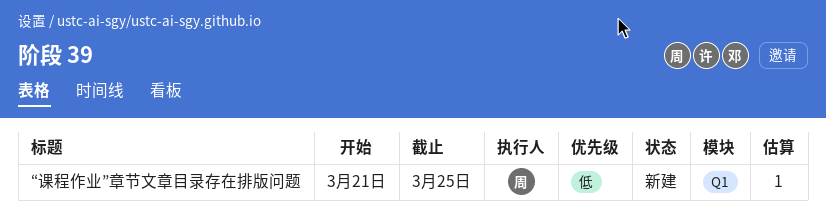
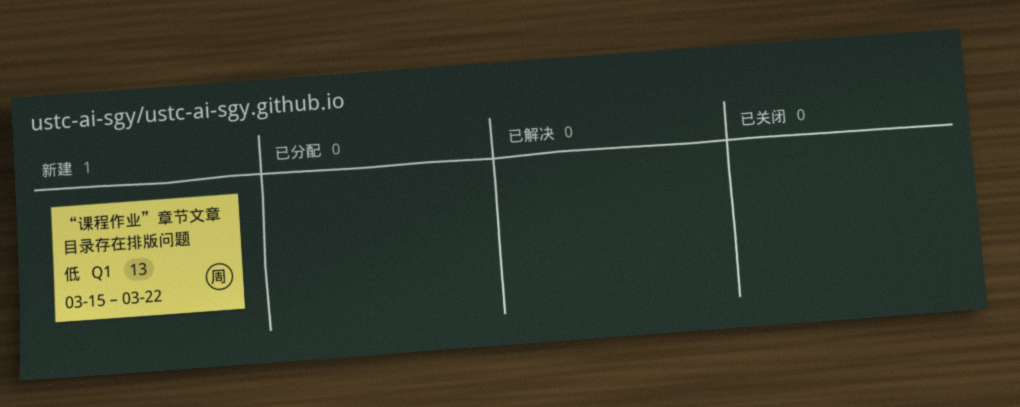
“课程作业”章节文章目录存在排版问题, estimate: 1 -> 13
“课程作业”章节文章目录存在排版问题, start: Mar 21 -> Mar 15
“课程作业”章节文章目录存在排版问题, due: Mar 25 -> Mar 22

